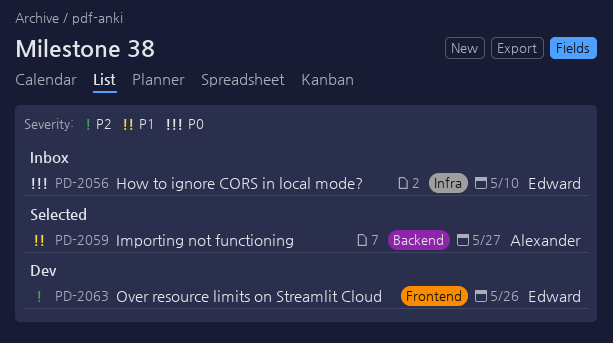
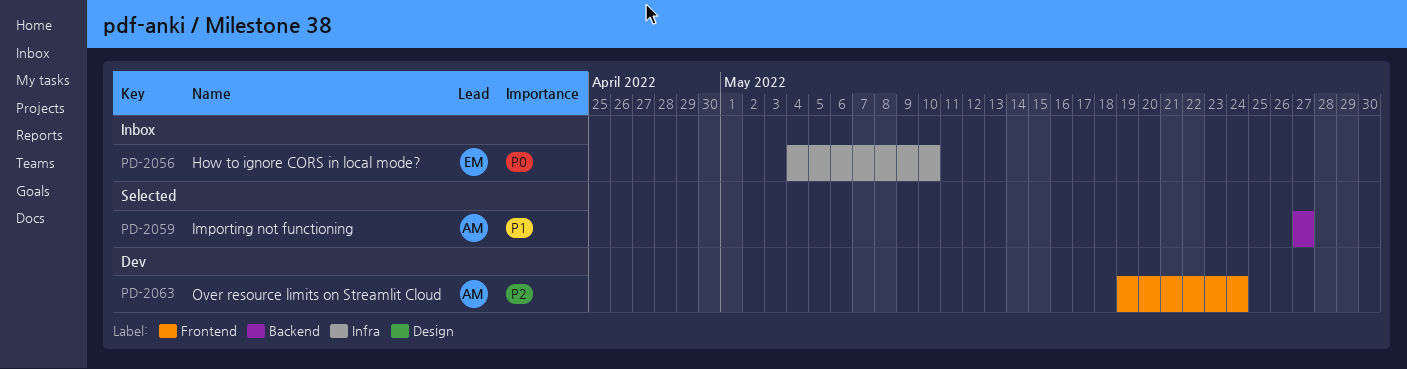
PD-2063, owner: Edward -> Alexander
PD-2063, due: May 26 -> May 24

